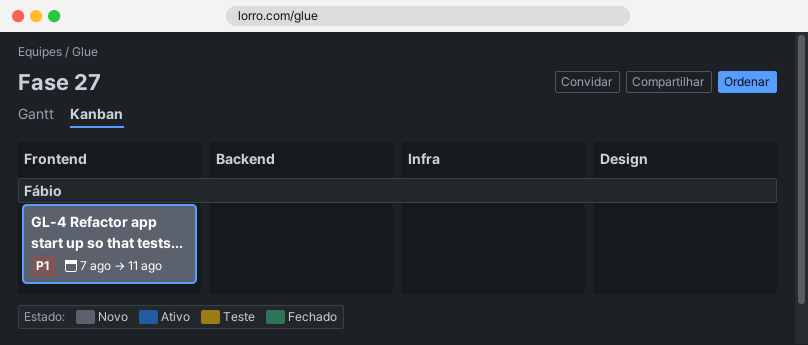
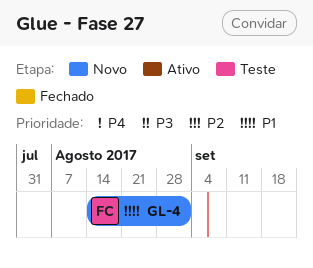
GL-4, start: Aug 7 -> Aug 14
GL-4, due: Aug 11 -> Sep 1

